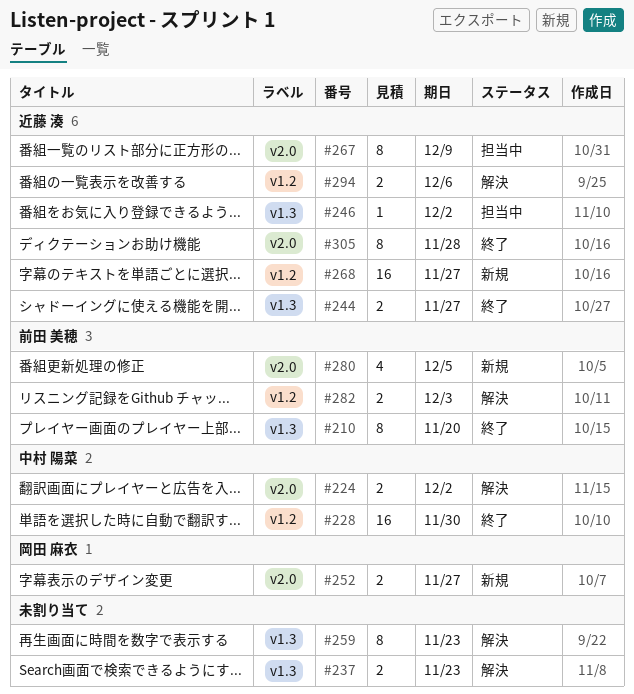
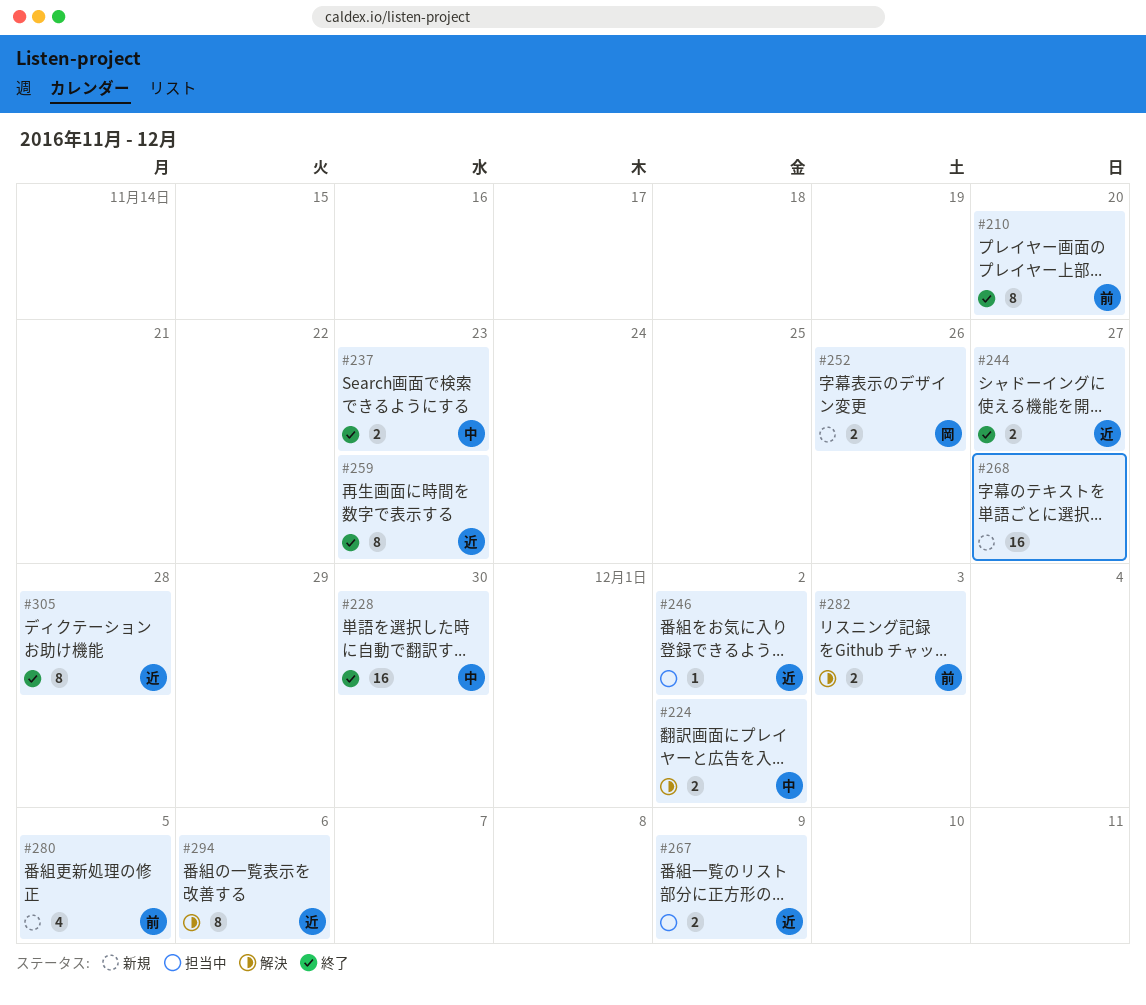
#237, status: 解決 -> 終了
#237, owner: none -> 中村 陽菜
#252, due: Nov 27 -> Nov 26
#259, status: 解決 -> 終了
#259, owner: none -> 近藤 湊
#267, estimate: 8 -> 2
#268, owner: 近藤 湊 -> none
#294, estimate: 2 -> 8

